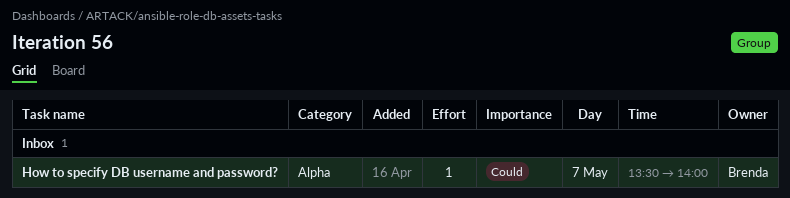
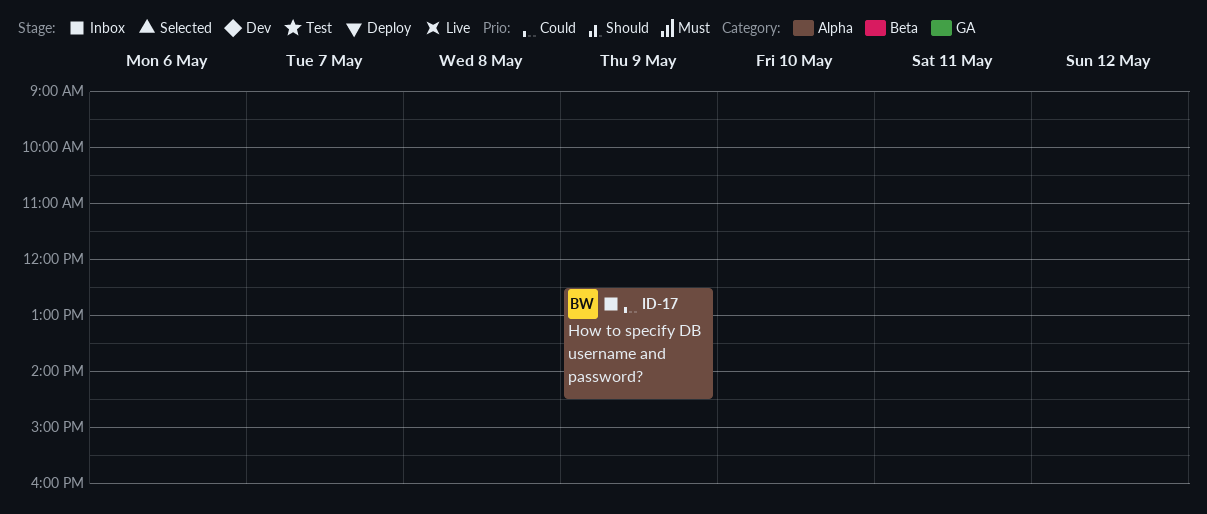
How to specify DB username and password?, day: May 7 -> May 9
How to specify DB username and password?, begins: 13:30 -> 12:30
How to specify DB username and password?, ends: 14:00 -> 14:30

